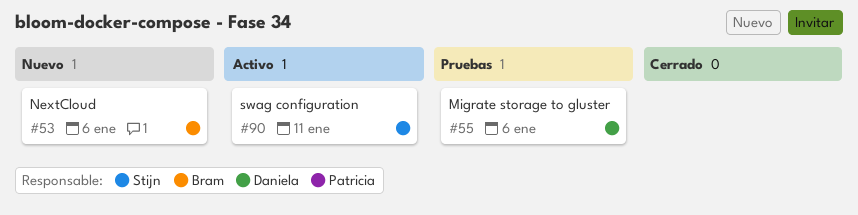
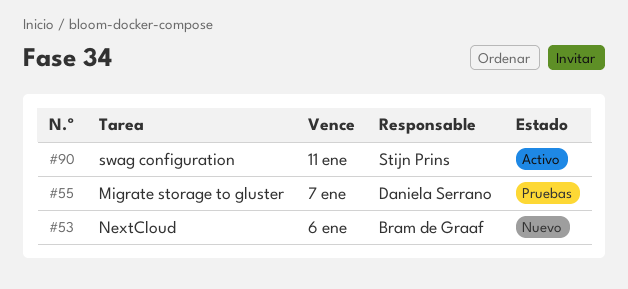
#55, due: Jan 6 -> Jan 7

